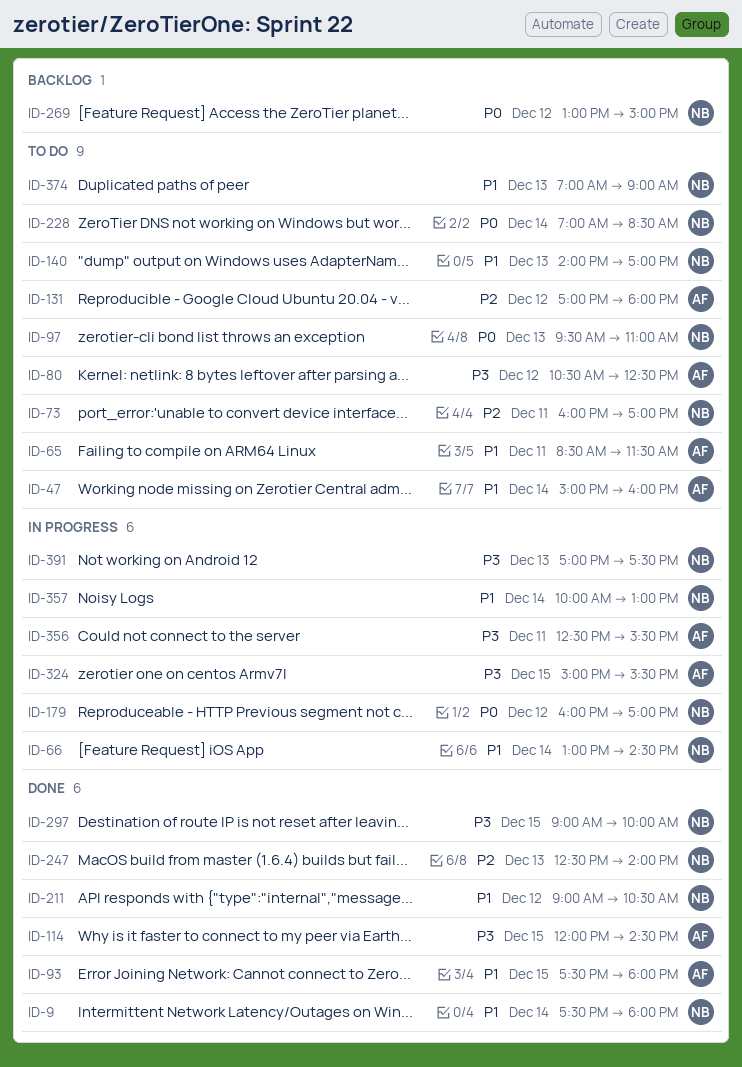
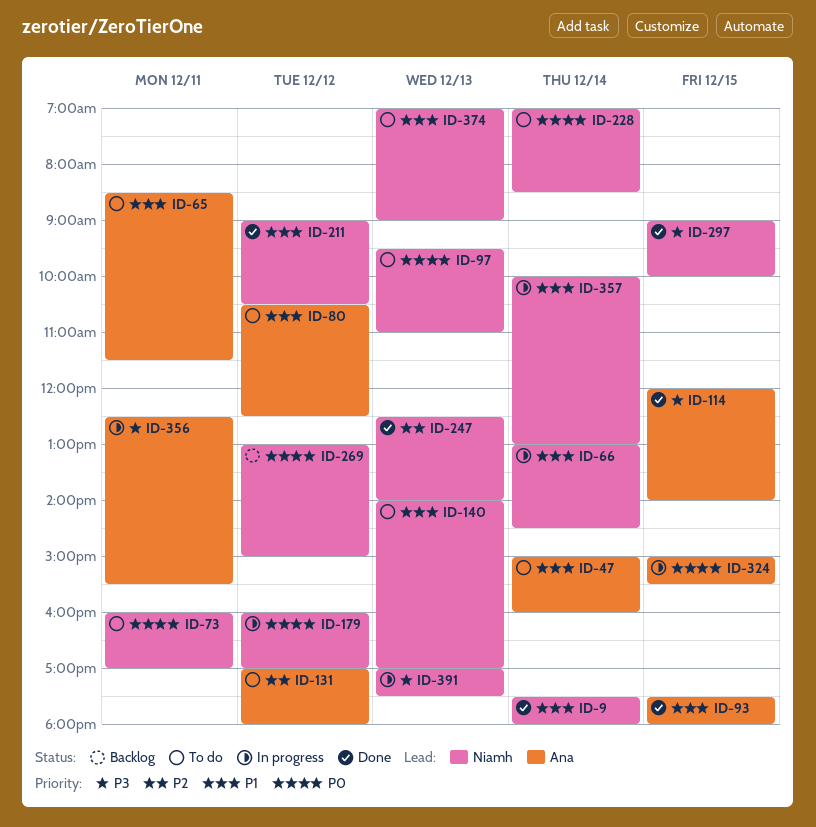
ID-73, priority: P2 -> P0
ID-80, priority: P3 -> P1
ID-114, ends: 14:30 -> 14:00
ID-324, priority: P3 -> P0

